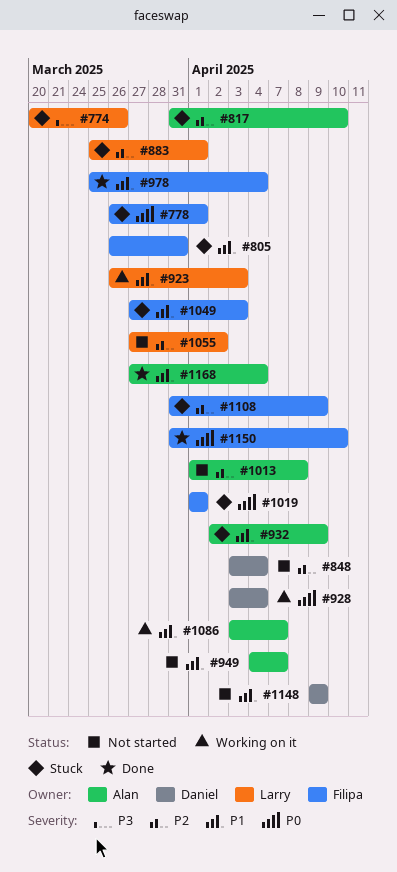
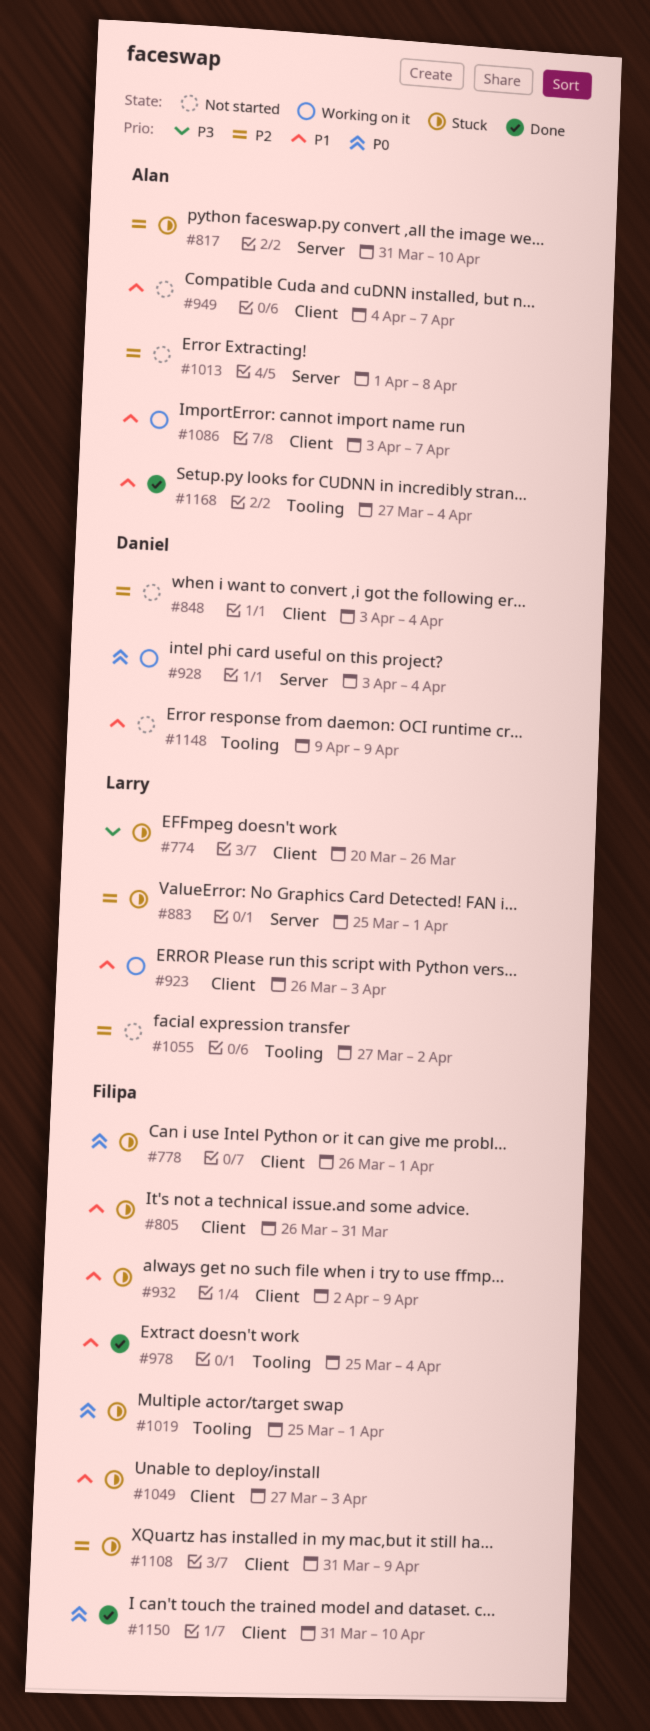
#932, owner: Alan -> Filipa
#1019, start: Apr 1 -> Mar 25

